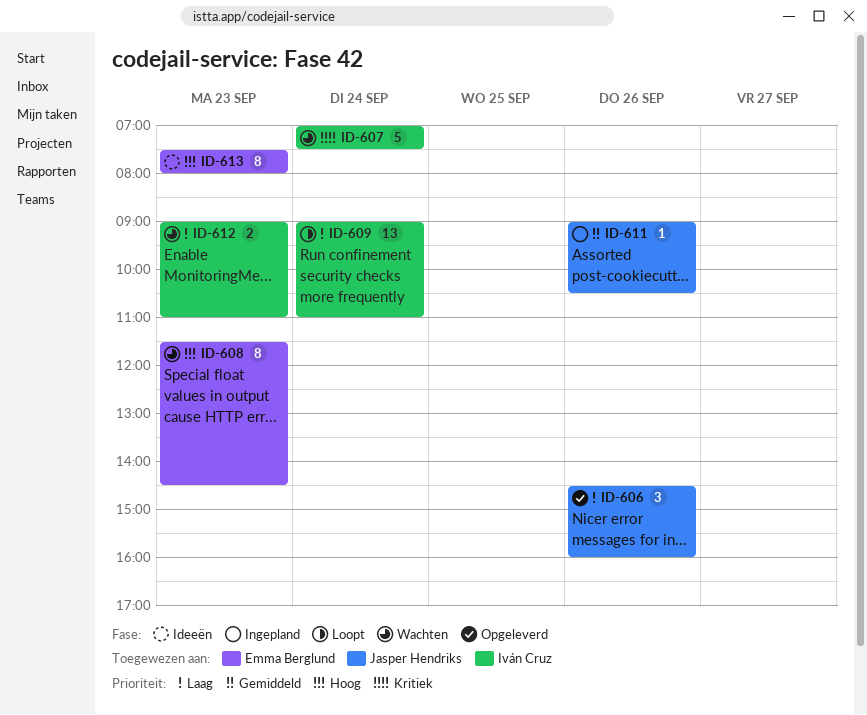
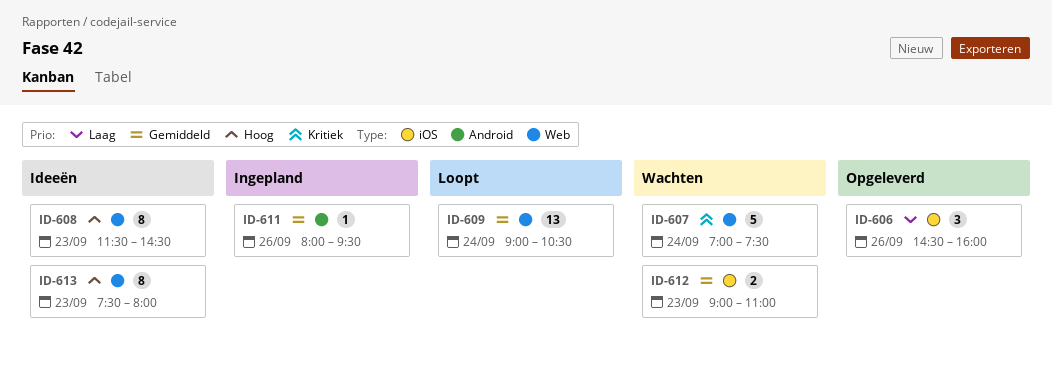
ID-608, status: Wachten -> Ideeën
ID-609, priority: Laag -> Gemiddeld
ID-609, ends: 11:00 -> 10:30
ID-611, begins: 09:00 -> 08:00
ID-611, ends: 10:30 -> 09:30
ID-612, priority: Laag -> Gemiddeld

